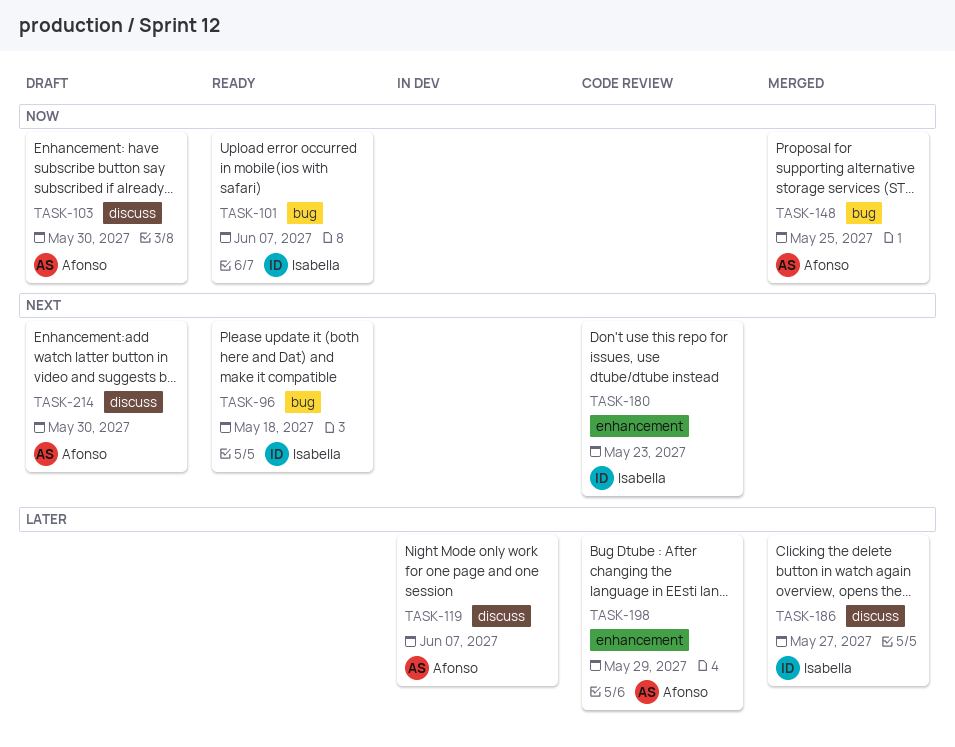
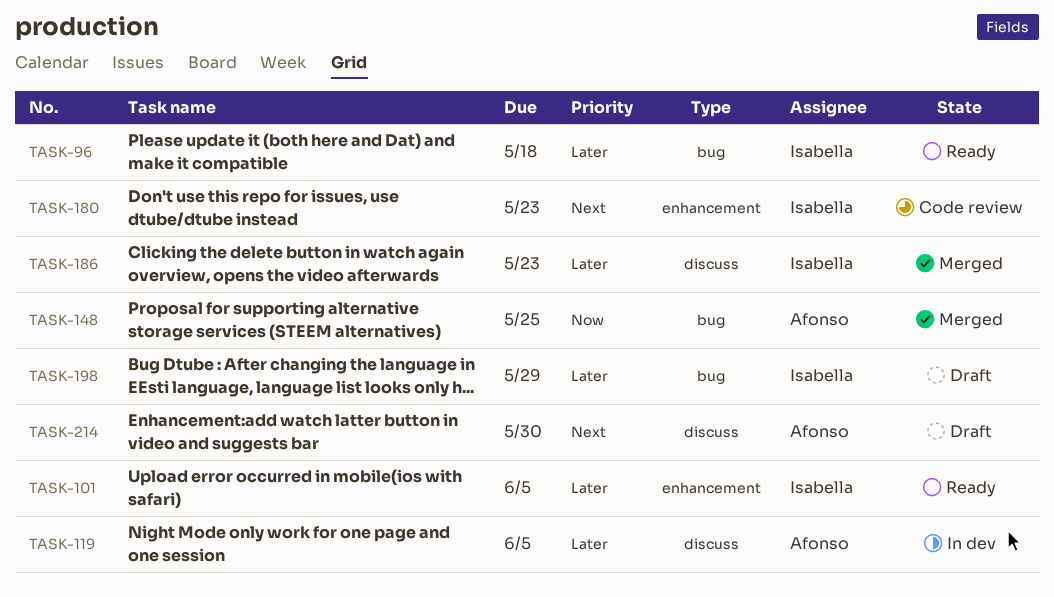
TASK-96, priority: Next -> Later
TASK-101, priority: Now -> Later
TASK-101, label: bug -> enhancement
TASK-101, due: Jun 7 -> Jun 5
TASK-103: present -> none
TASK-119, due: Jun 7 -> Jun 5
TASK-186, due: May 27 -> May 23
TASK-198, status: Code review -> Draft
TASK-198, owner: Afonso -> Isabella
TASK-198, label: enhancement -> bug

